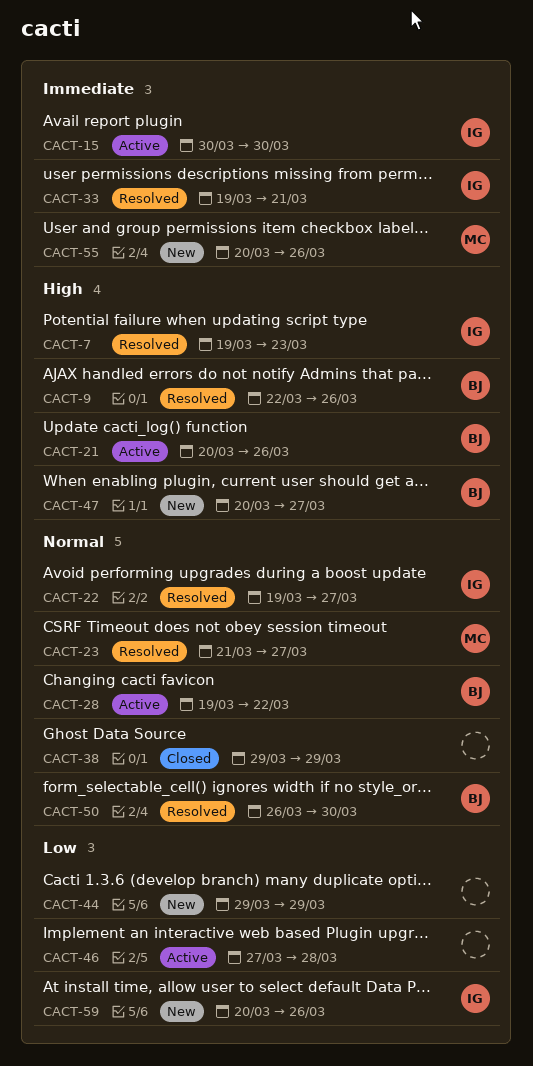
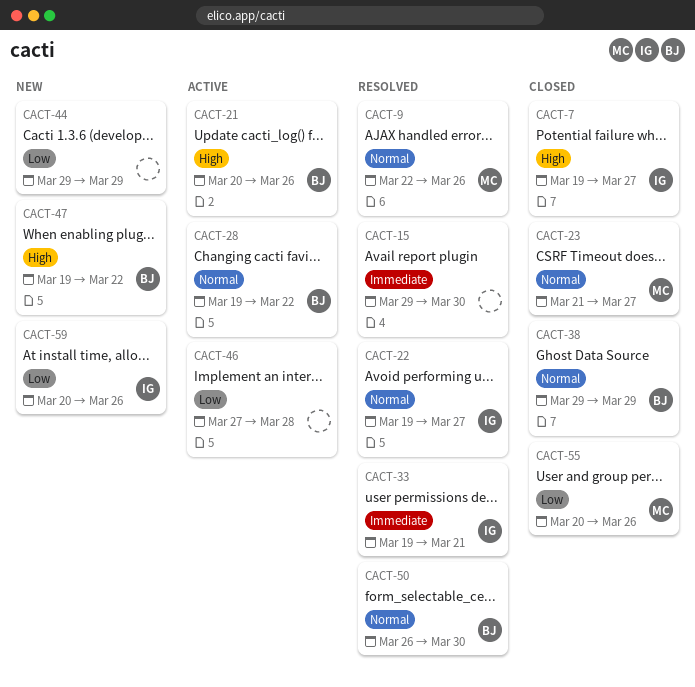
CACT-7, status: Resolved -> Closed
CACT-7, due: Mar 23 -> Mar 27
CACT-9, owner: BJ -> MC
CACT-9, priority: High -> Normal
CACT-15, status: Active -> Resolved
CACT-15, owner: IG -> none
CACT-15, start: Mar 30 -> Mar 29
CACT-23, status: Resolved -> Closed
CACT-38, owner: none -> BJ
CACT-47, start: Mar 20 -> Mar 19
CACT-47, due: Mar 27 -> Mar 22
CACT-55, status: New -> Closed
CACT-55, priority: Immediate -> Low

